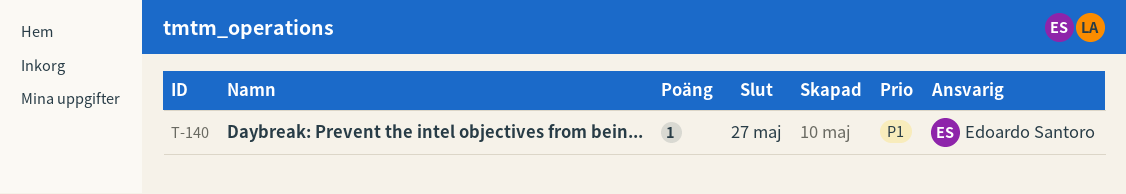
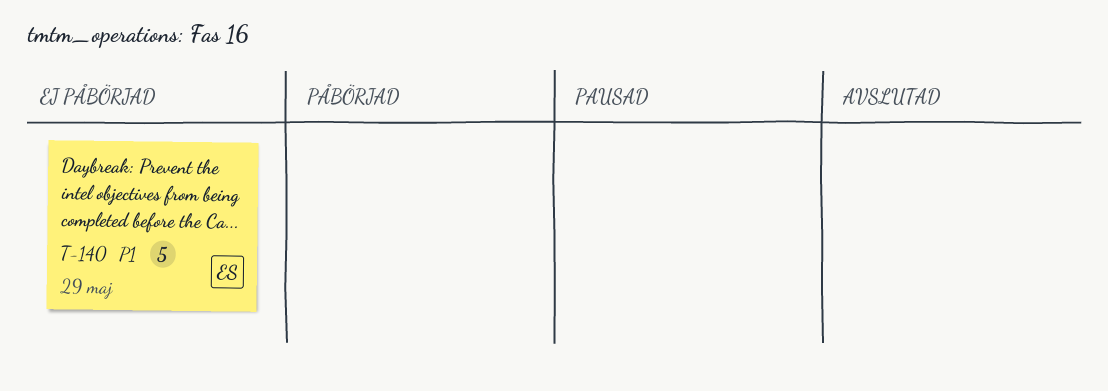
T-140, estimate: 1 -> 5
T-140, due: May 27 -> May 29

